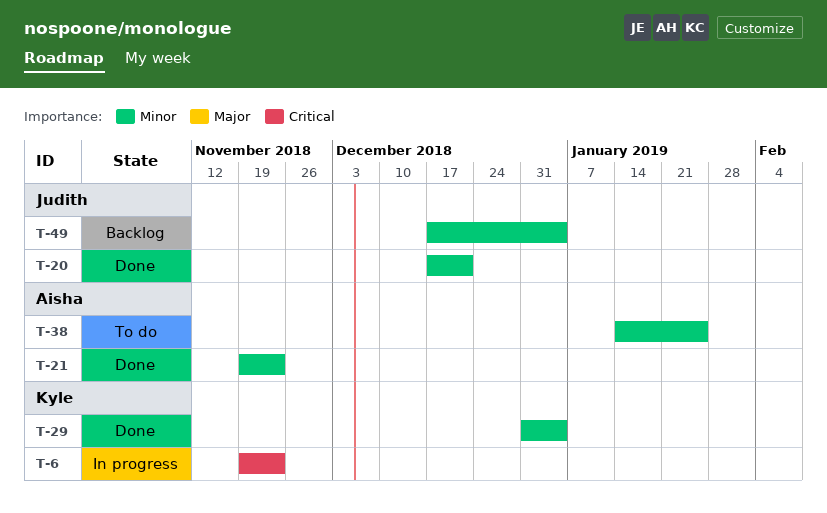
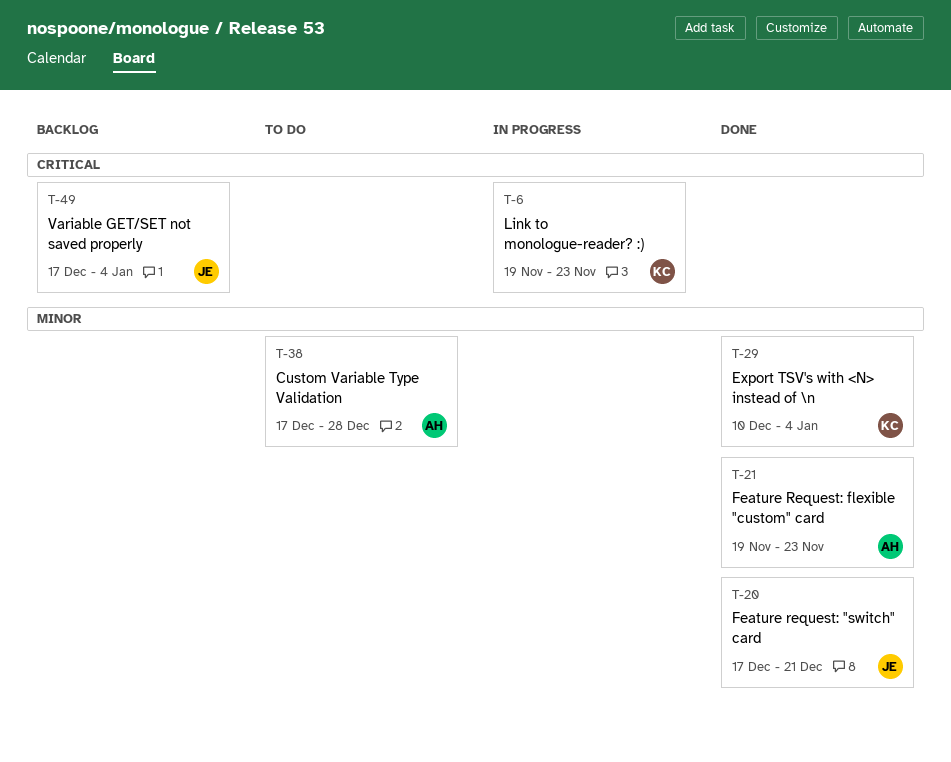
T-29, start: Dec 31 -> Dec 10
T-38, start: Jan 14 -> Dec 17
T-38, due: Jan 25 -> Dec 28
T-49, priority: Minor -> Critical

